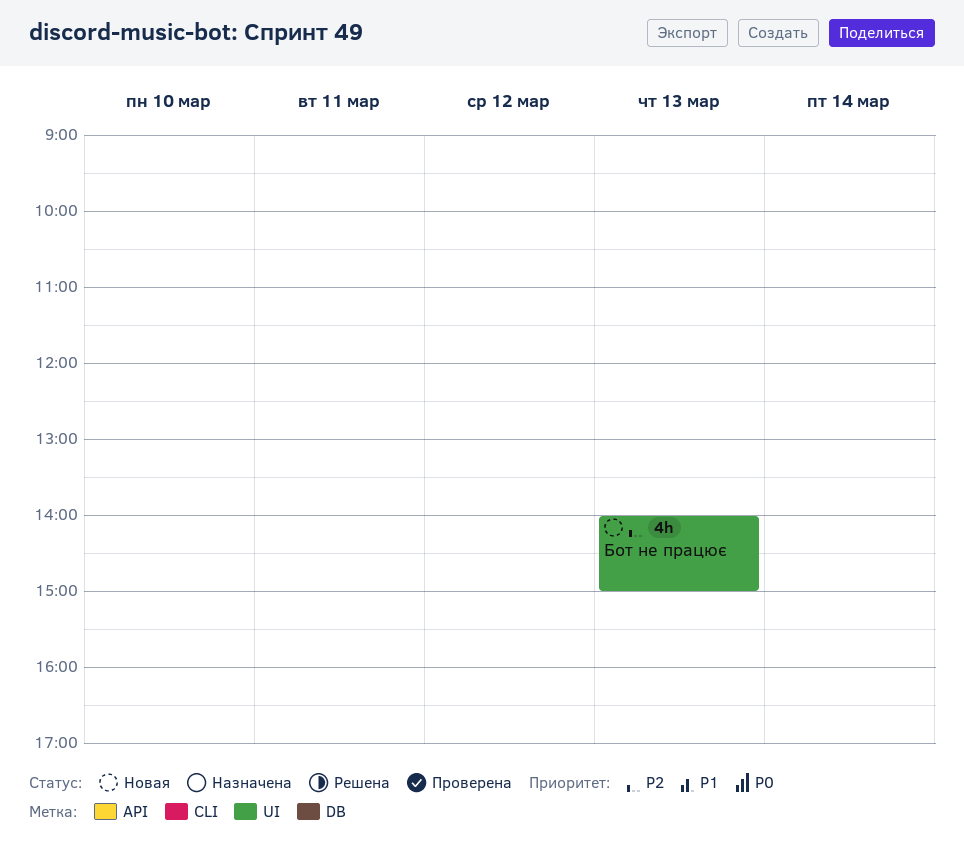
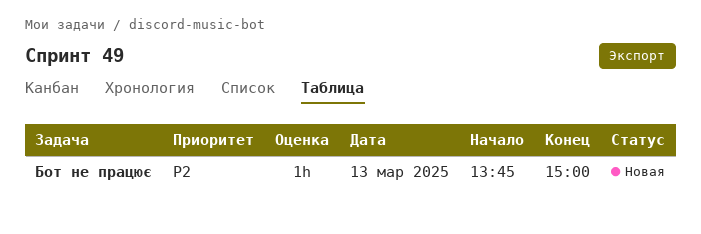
Бот не працює, estimate: 4h -> 1h
Бот не працює, begins: 14:00 -> 13:45

